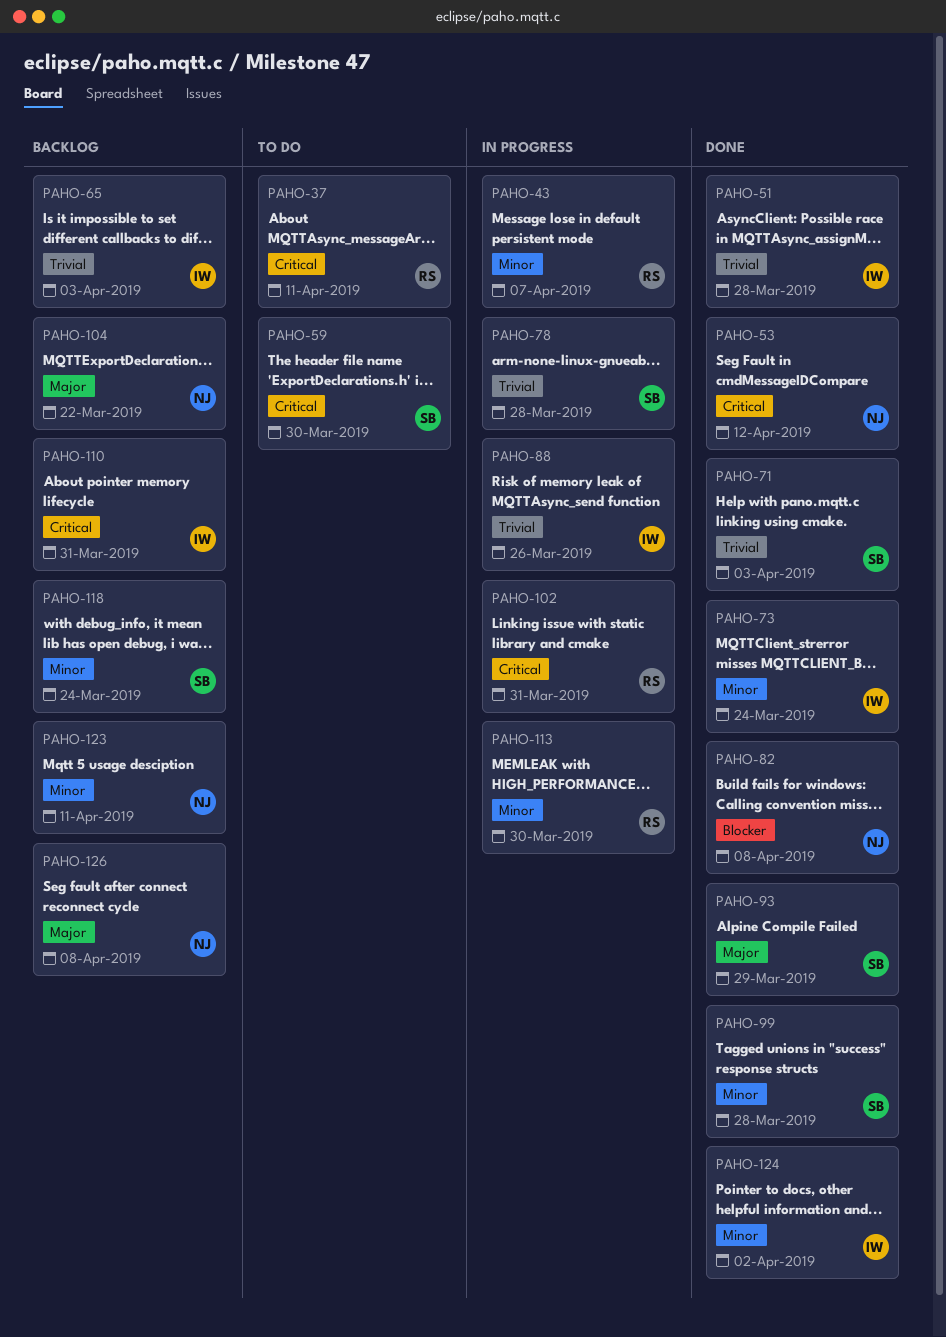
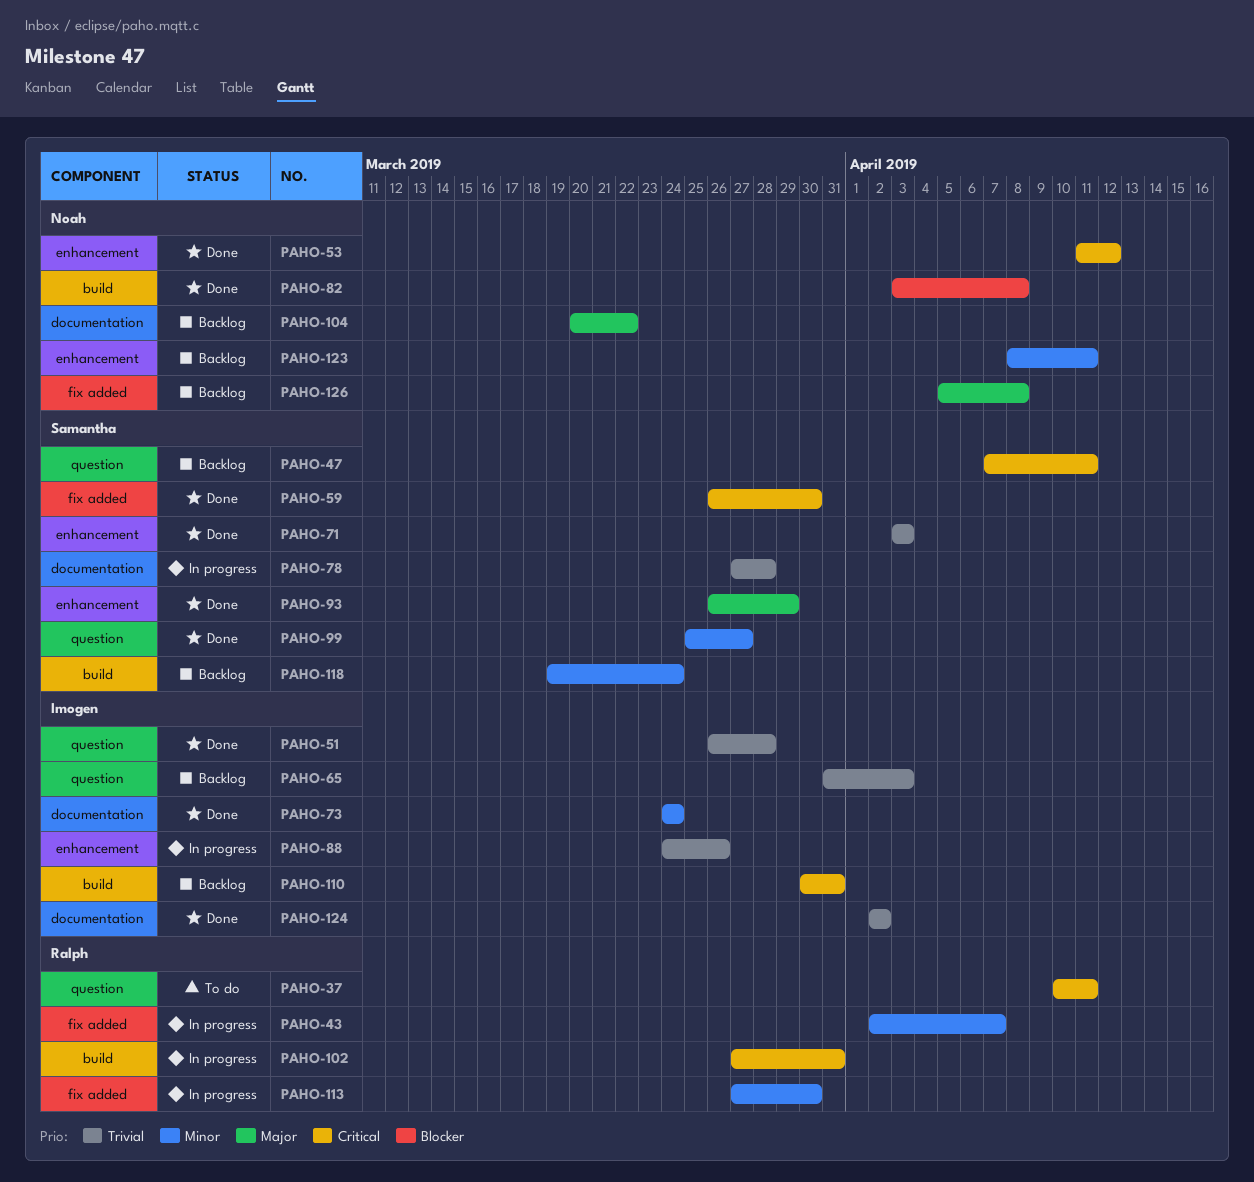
PAHO-47: none -> present
PAHO-59, status: To do -> Done
PAHO-99, due: Mar 28 -> Mar 27
PAHO-124, priority: Minor -> Trivial

